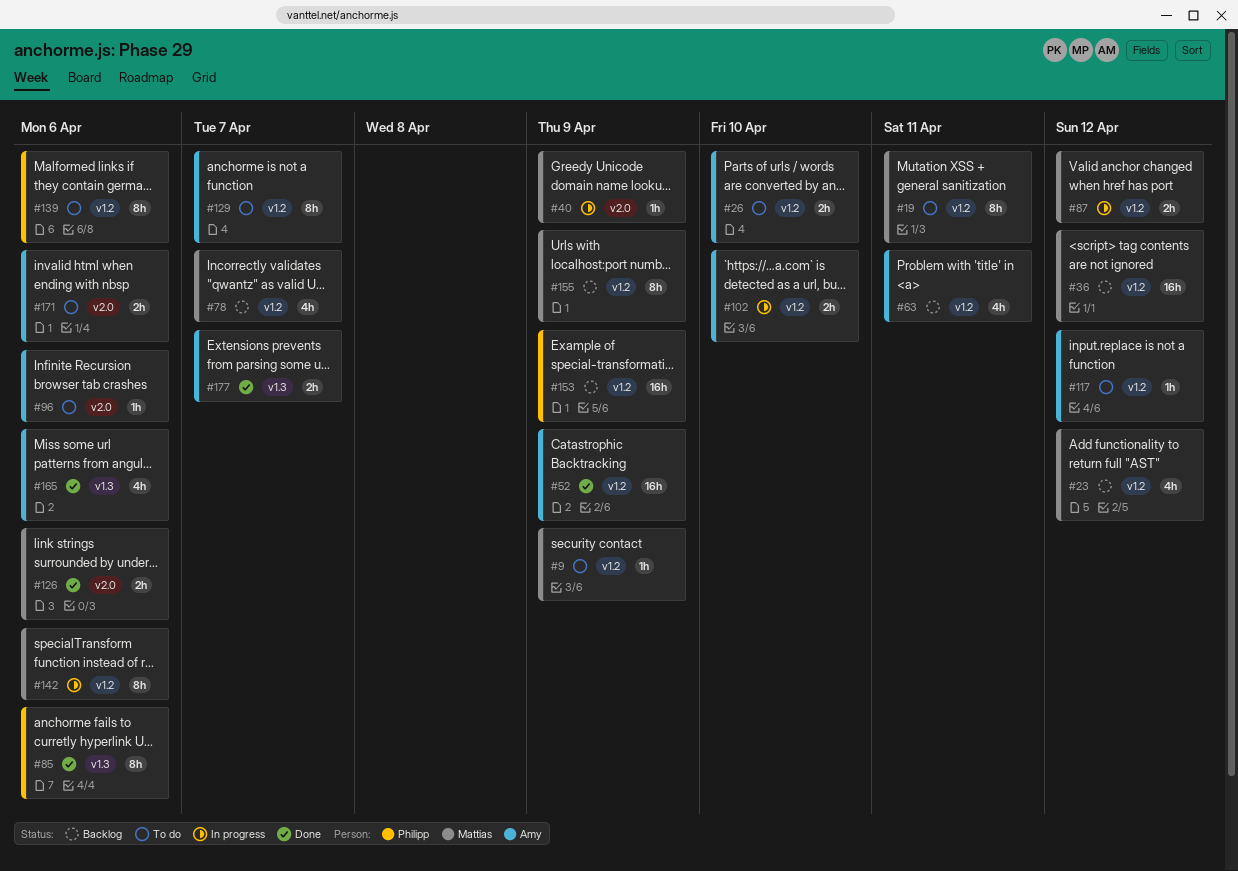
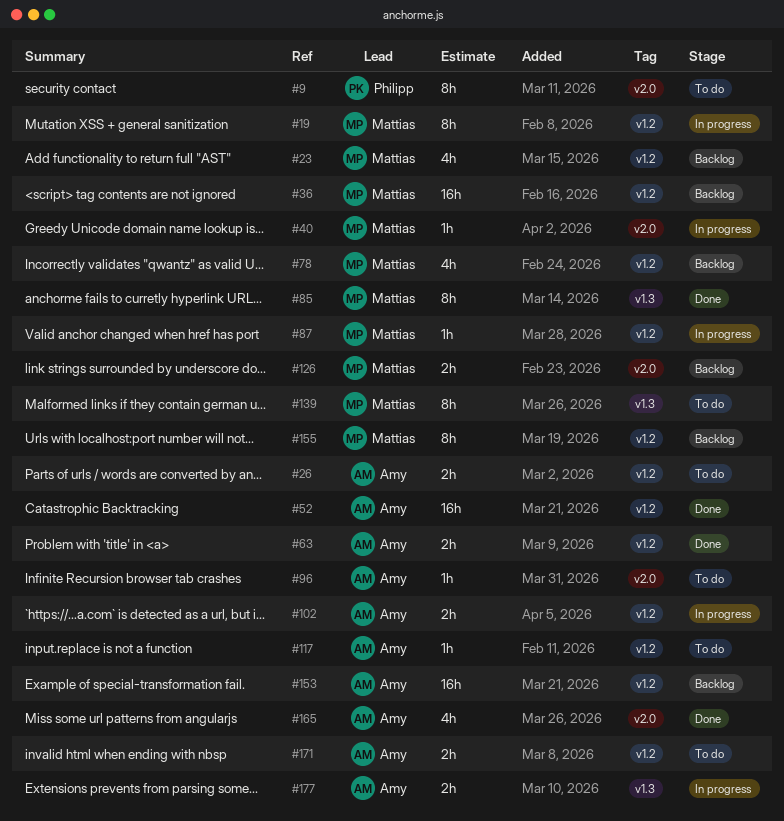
#9, owner: Mattias -> Philipp
#9, label: v1.2 -> v2.0
#9, estimate: 1h -> 8h
#19, status: To do -> In progress
#63, status: Backlog -> Done
#63, estimate: 4h -> 2h
#85, owner: Philipp -> Mattias
#87, estimate: 2h -> 1h
#126, status: Done -> Backlog
#129: present -> none
#139, owner: Philipp -> Mattias
#139, label: v1.2 -> v1.3
#142: present -> none
#153, owner: Philipp -> Amy
#165, label: v1.3 -> v2.0
#171, label: v2.0 -> v1.2
#177, status: Done -> In progress

